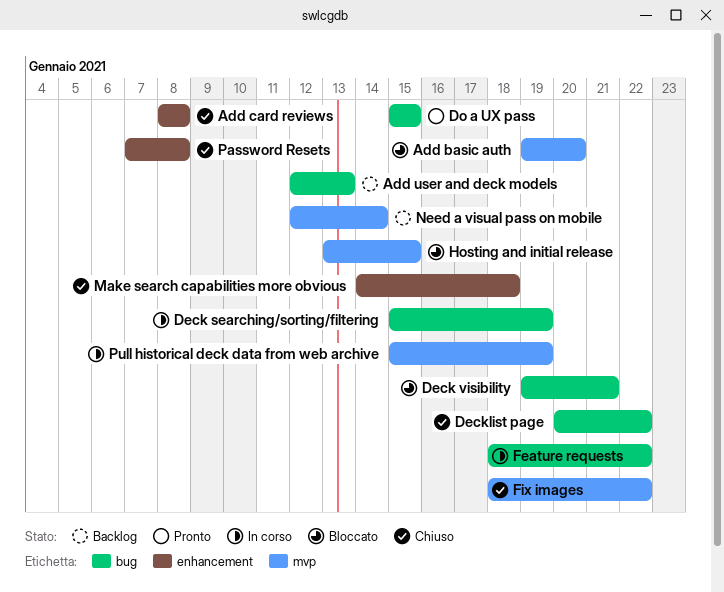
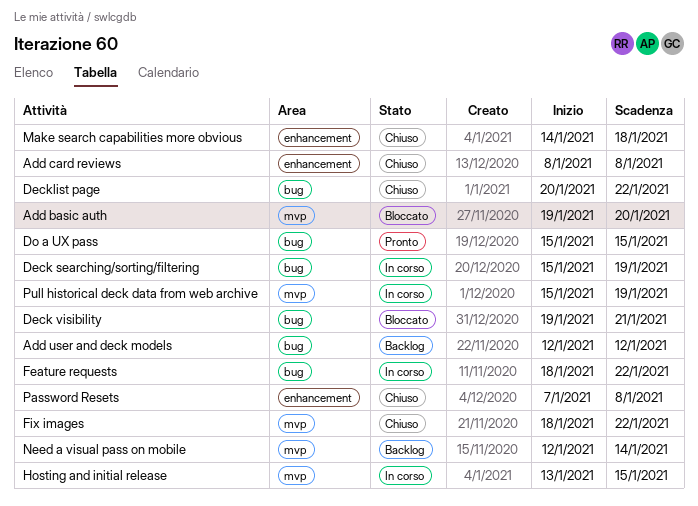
Add user and deck models, due: Jan 13 -> Jan 12
Hosting and initial release, status: Bloccato -> In corso

